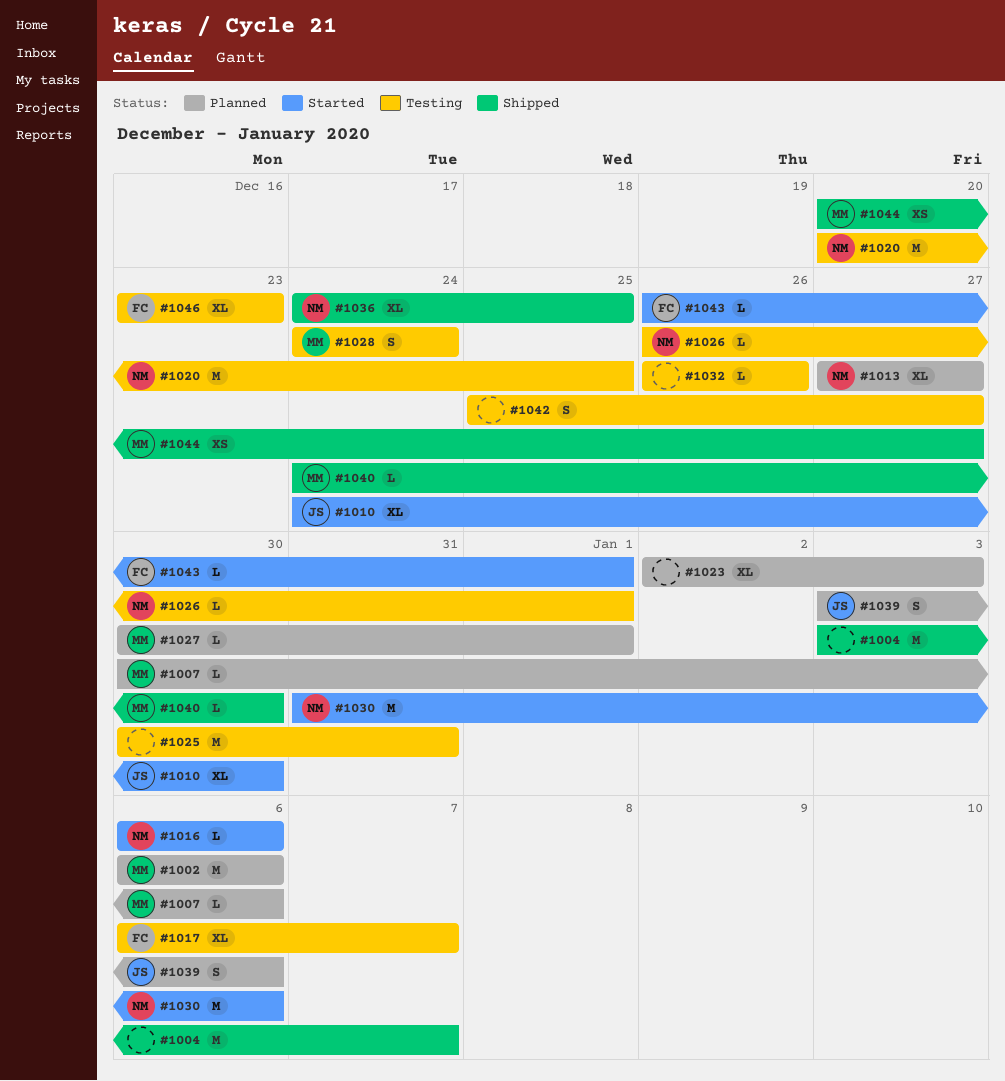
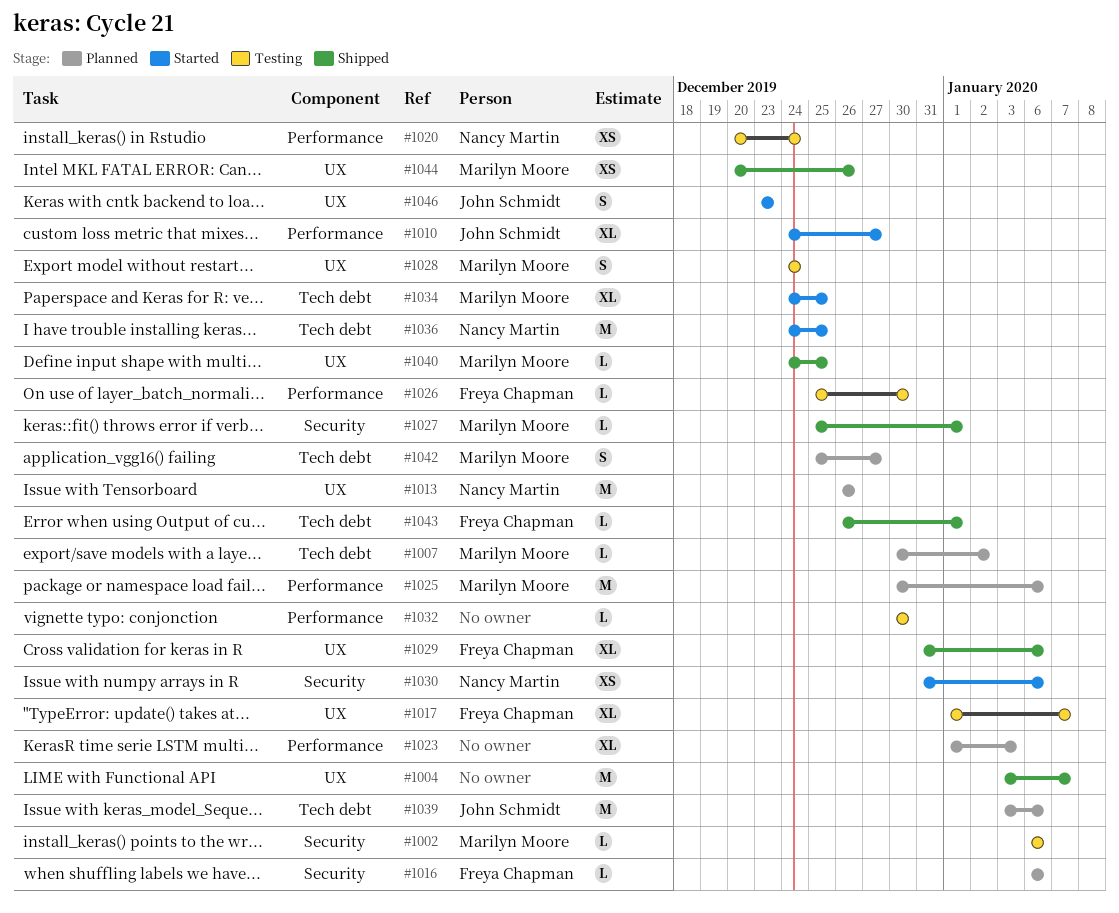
#1002, status: Planned -> Testing
#1002, estimate: M -> L
#1007, due: Jan 6 -> Jan 2
#1010, due: Dec 30 -> Dec 27
#1013, estimate: XL -> M
#1013, start: Dec 27 -> Dec 26
#1013, due: Dec 27 -> Dec 26
#1016, status: Started -> Planned
#1016, owner: Nancy Martin -> Freya Chapman
#1017, start: Jan 6 -> Jan 1
#1020, estimate: M -> XS
#1020, due: Dec 25 -> Dec 24
#1023, start: Jan 2 -> Jan 1
#1025, status: Testing -> Planned
#1025, owner: none -> Marilyn Moore
#1025, due: Dec 31 -> Jan 6
#1026, owner: Nancy Martin -> Freya Chapman
#1026, start: Dec 26 -> Dec 25
#1026, due: Jan 1 -> Dec 30
#1027, status: Planned -> Shipped
#1027, start: Dec 30 -> Dec 25
#1029: none -> present
#1030, estimate: M -> XS
#1032, start: Dec 26 -> Dec 30
#1032, due: Dec 26 -> Dec 30
#1034: none -> present
#1036, status: Shipped -> Started
#1036, estimate: XL -> M
#1039, estimate: S -> M
#1040, due: Dec 30 -> Dec 25
#1042, status: Testing -> Planned
#1042, owner: none -> Marilyn Moore
#1043, status: Started -> Shipped
#1044, due: Dec 27 -> Dec 26
#1046, status: Testing -> Started
#1046, owner: Freya Chapman -> John Schmidt
#1046, estimate: XL -> S

